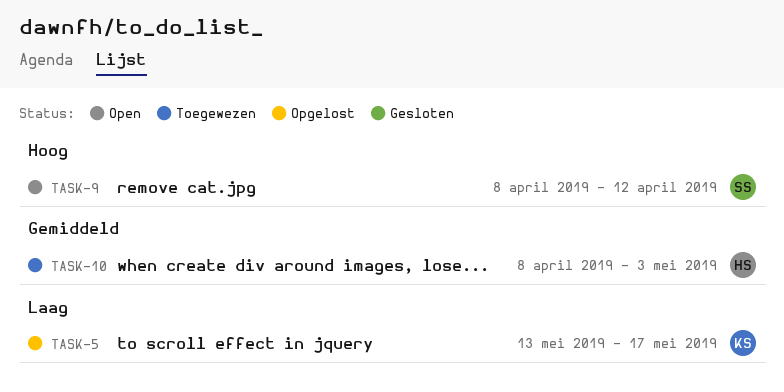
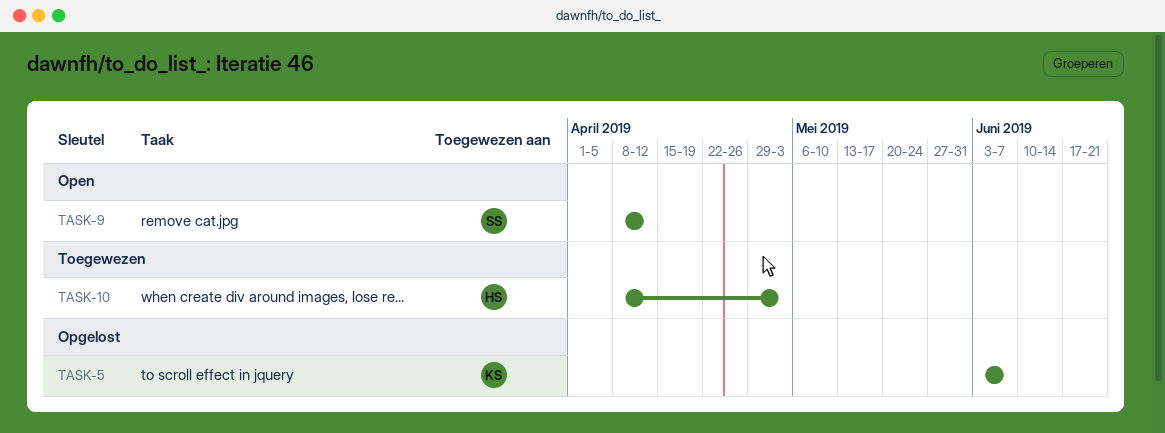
TASK-5, start: May 13 -> Jun 3
TASK-5, due: May 17 -> Jun 7

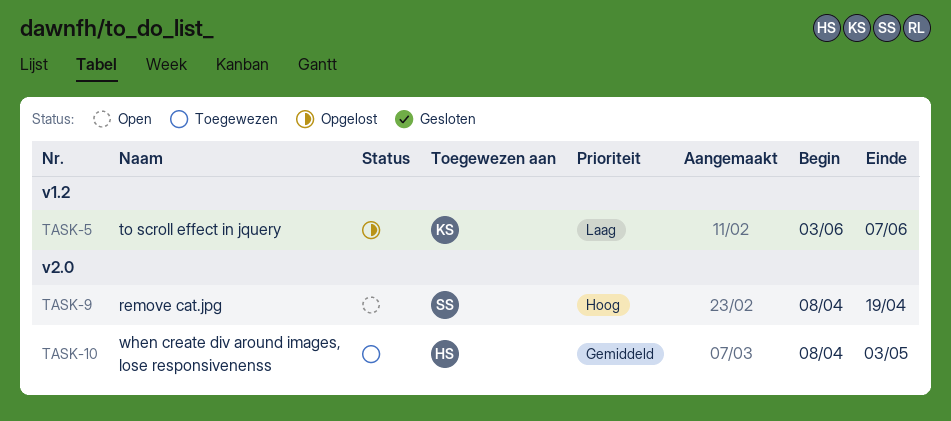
TASK-9, due: Apr 12 -> Apr 19

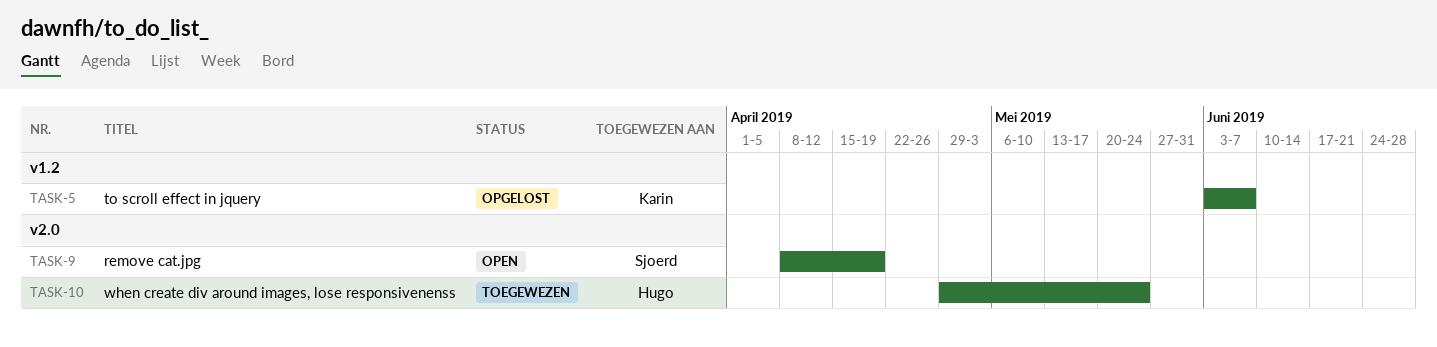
TASK-10, start: Apr 8 -> Apr 29
TASK-10, due: May 3 -> May 24

